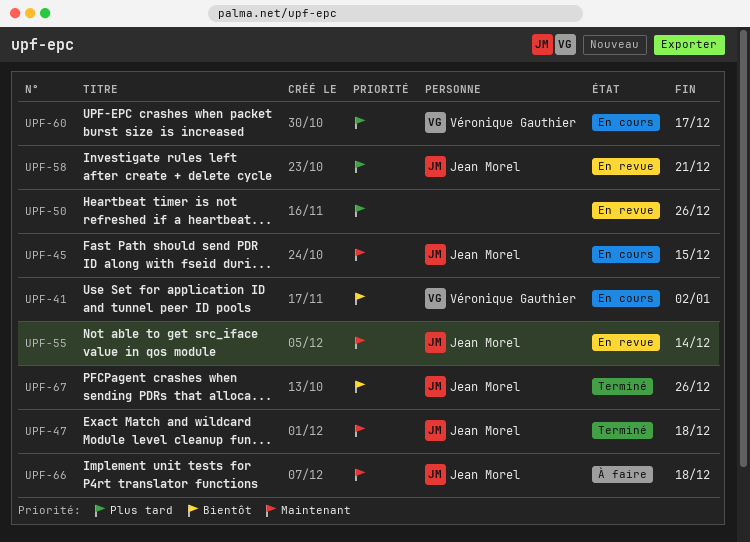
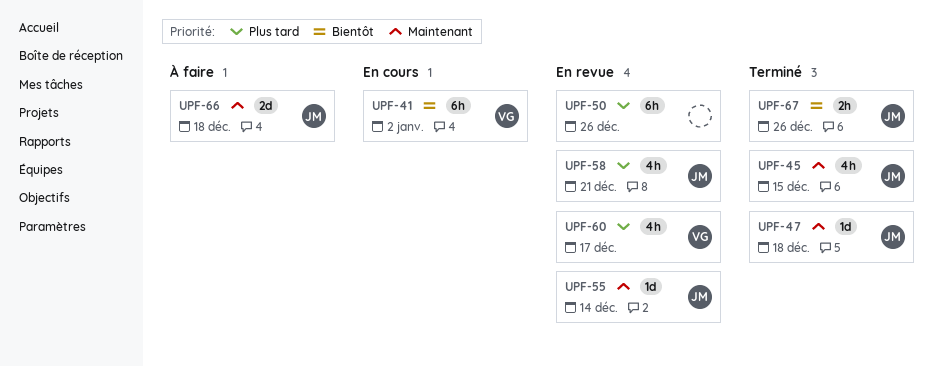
UPF-45, status: En cours -> Terminé
UPF-60, status: En cours -> En revue

